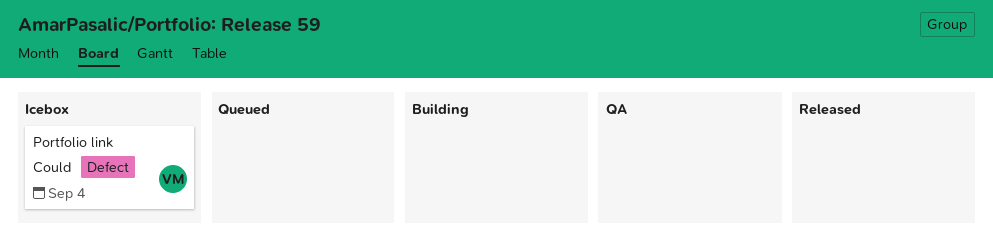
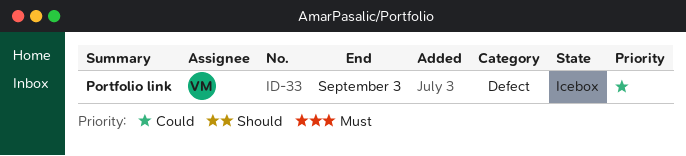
Portfolio link, due: Sep 4 -> Sep 3

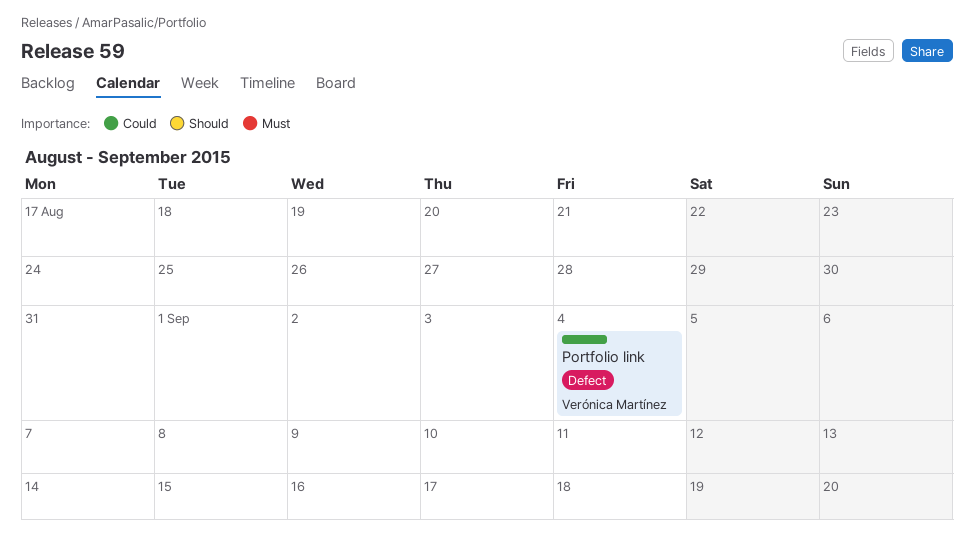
Portfolio link, due: Sep 3 -> Sep 4

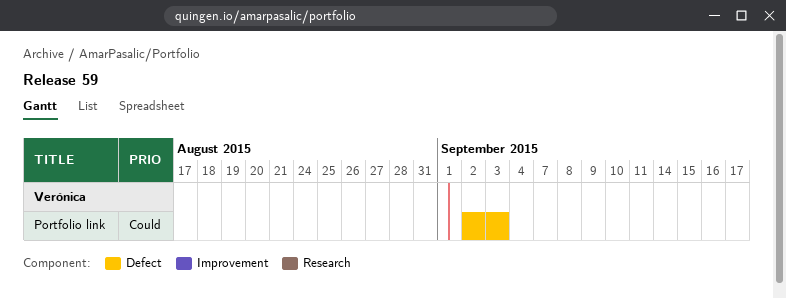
Portfolio link, due: Sep 4 -> Sep 3

